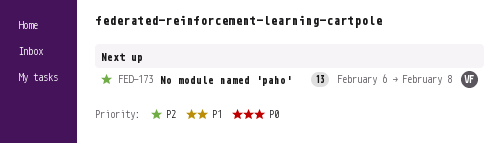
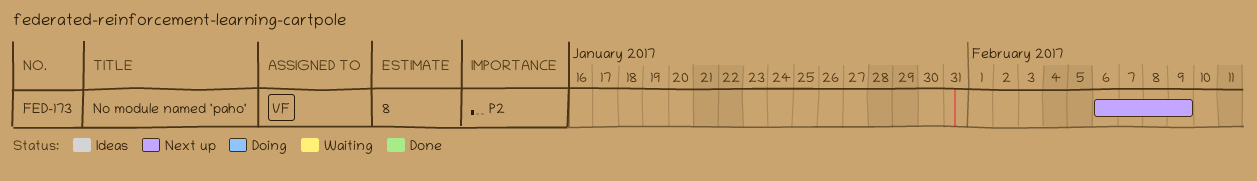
FED-173, estimate: 13 -> 8
FED-173, due: Feb 8 -> Feb 9

